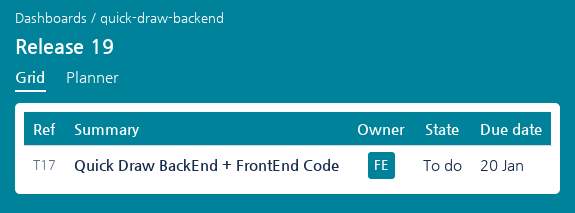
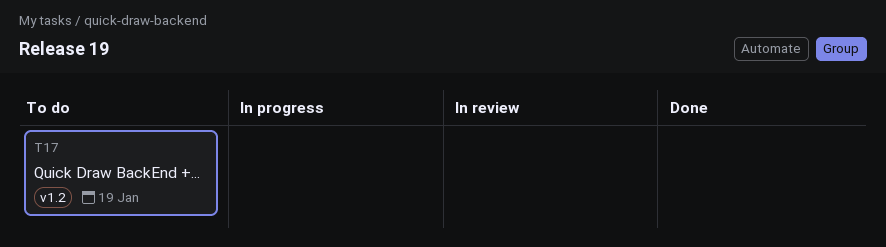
T17, due: Jan 20 -> Jan 19

